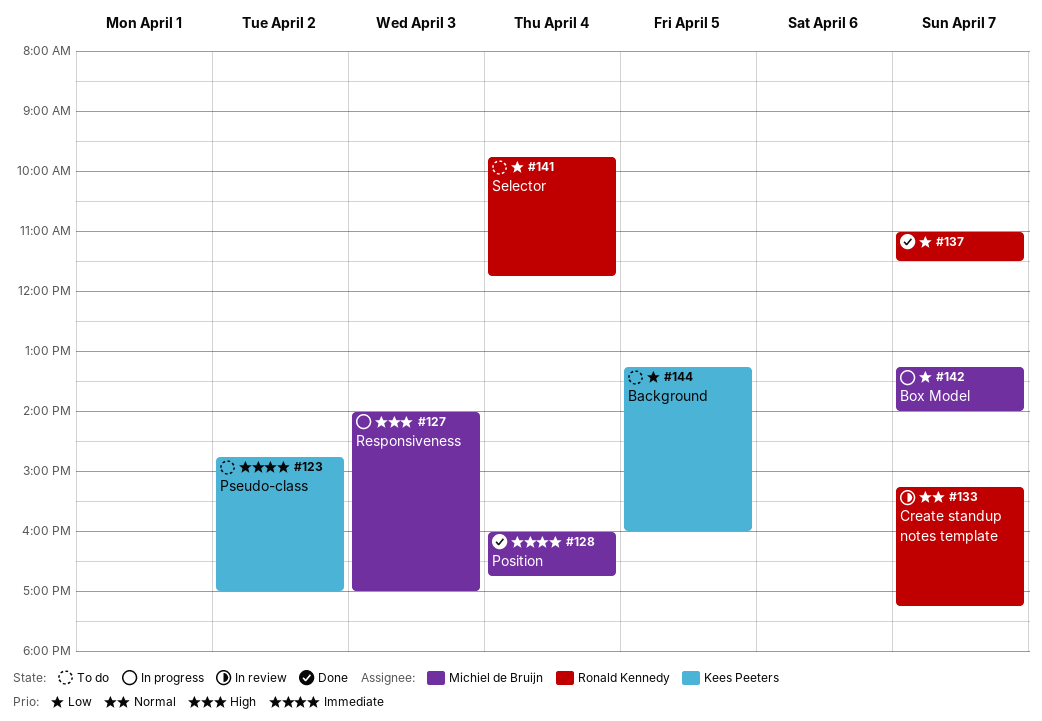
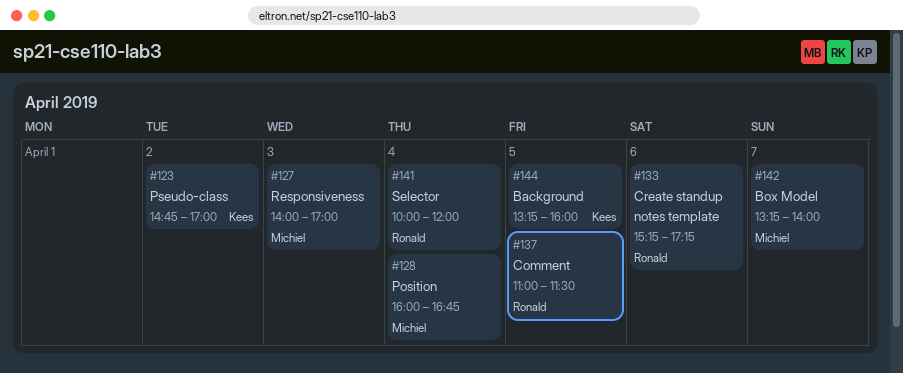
#133, day: Apr 7 -> Apr 6
#137, day: Apr 7 -> Apr 5
#141, begins: 09:45 -> 10:00
#141, ends: 11:45 -> 12:00

